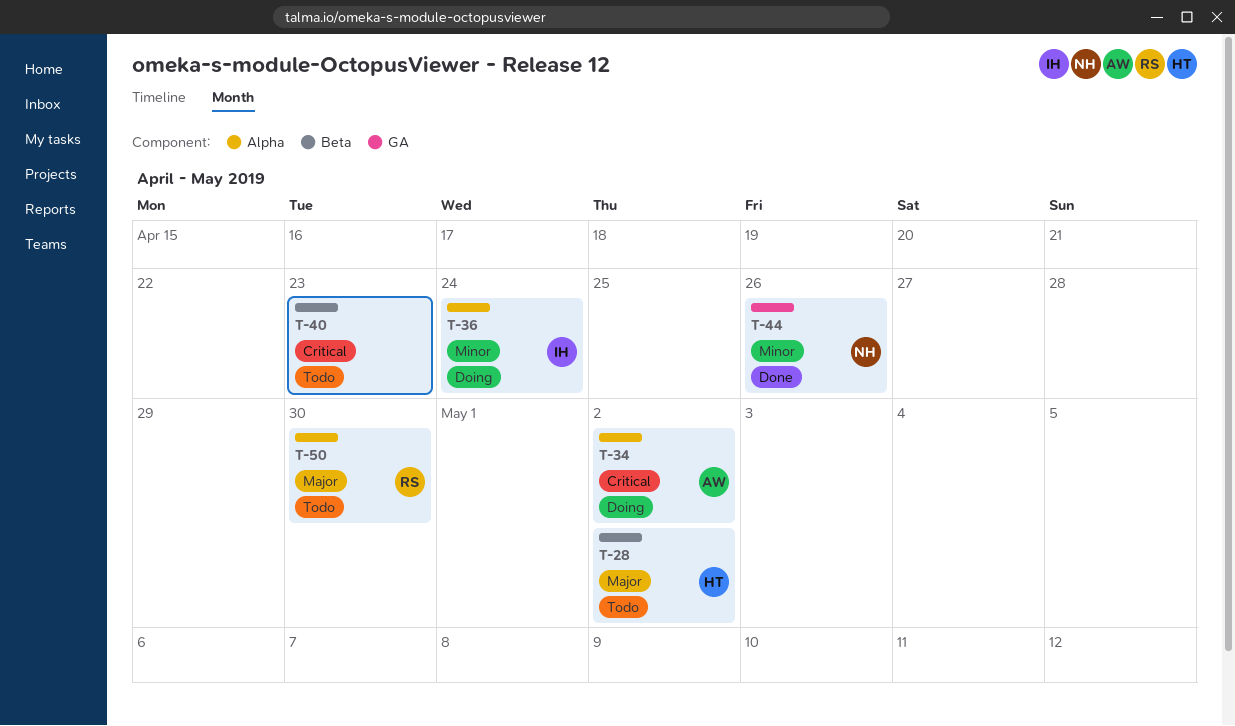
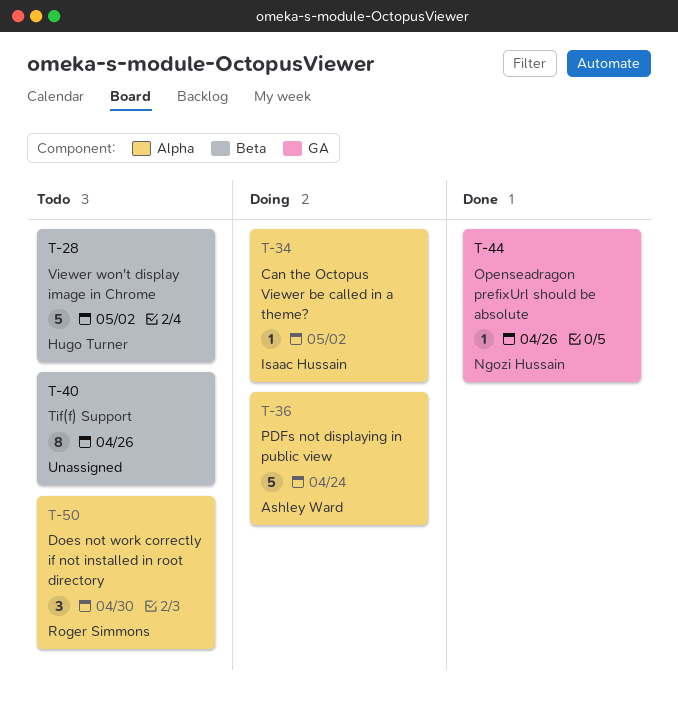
T-34, owner: Ashley Ward -> Isaac Hussain
T-36, owner: Isaac Hussain -> Ashley Ward
T-40, due: Apr 23 -> Apr 26

